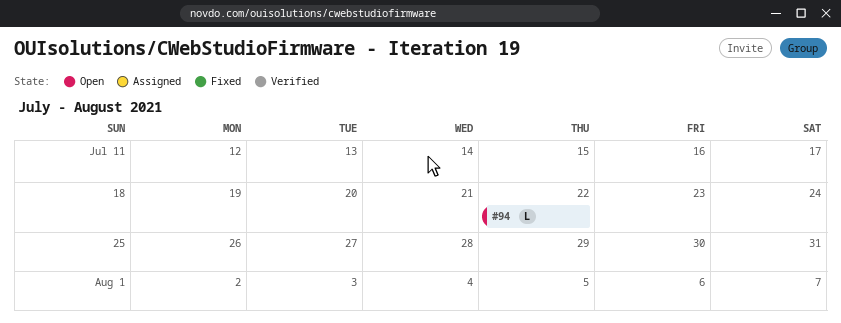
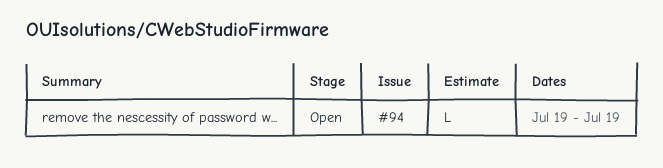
#94, due: Jul 22 -> Jul 19

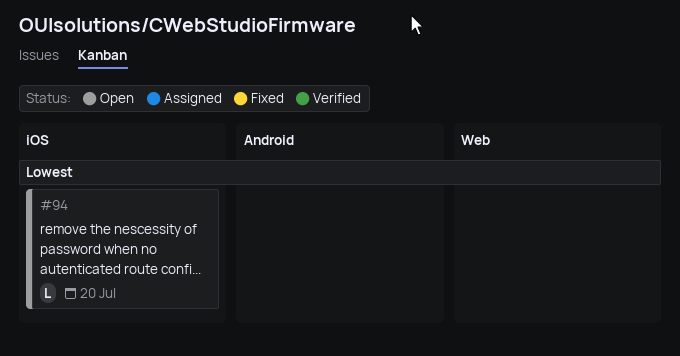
#94, due: Jul 19 -> Jul 20

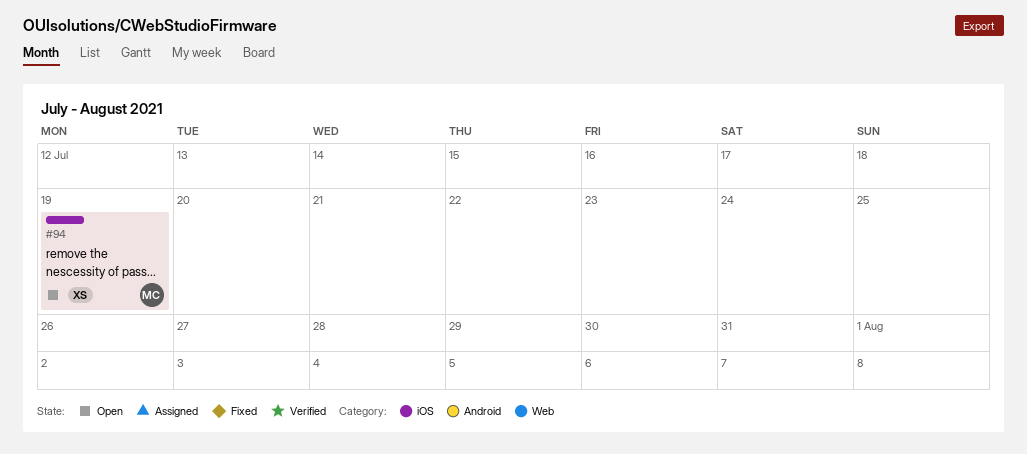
#94, estimate: L -> XS
#94, due: Jul 20 -> Jul 19

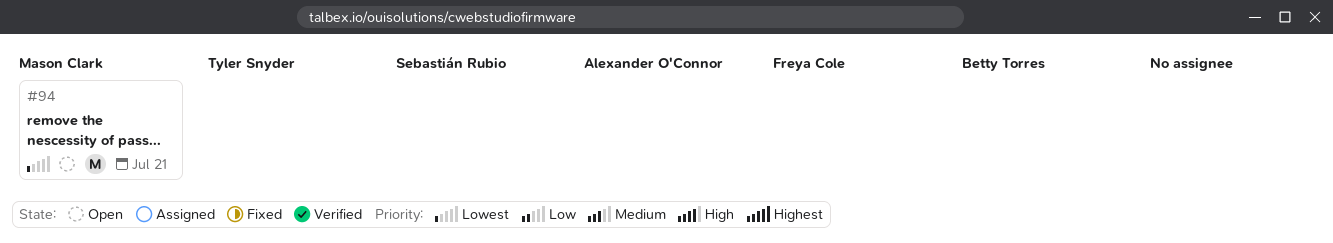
#94, estimate: XS -> M
#94, due: Jul 19 -> Jul 21

